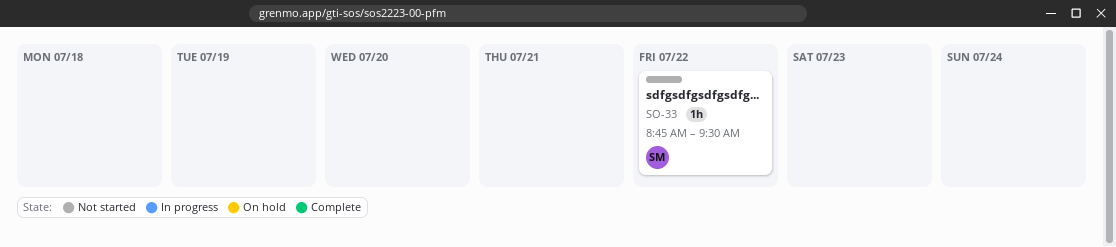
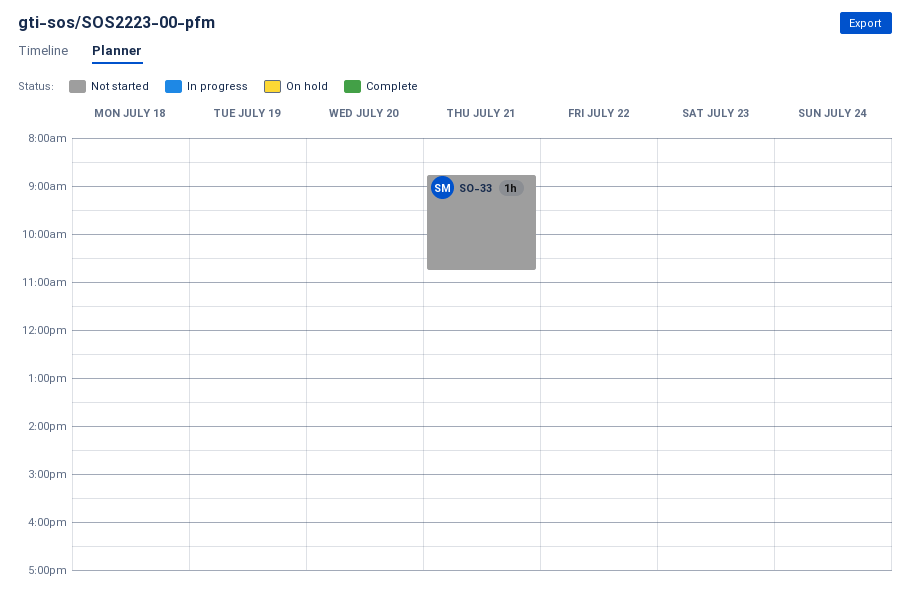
SO-33, day: Jul 22 -> Jul 21
SO-33, ends: 09:30 -> 10:45

